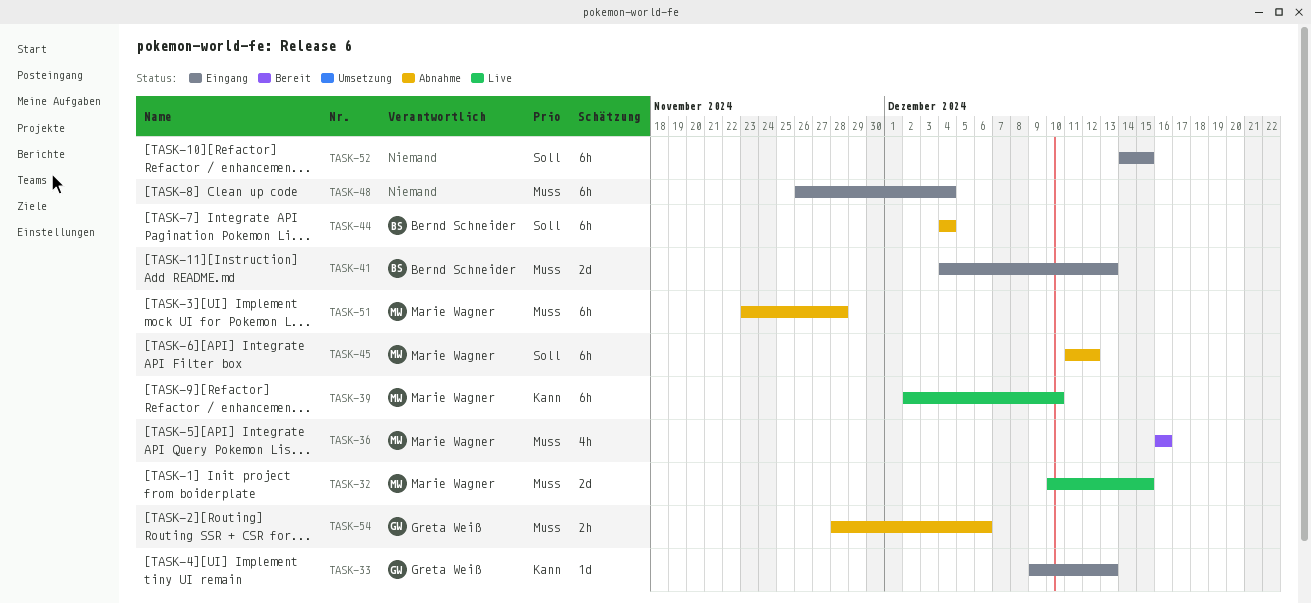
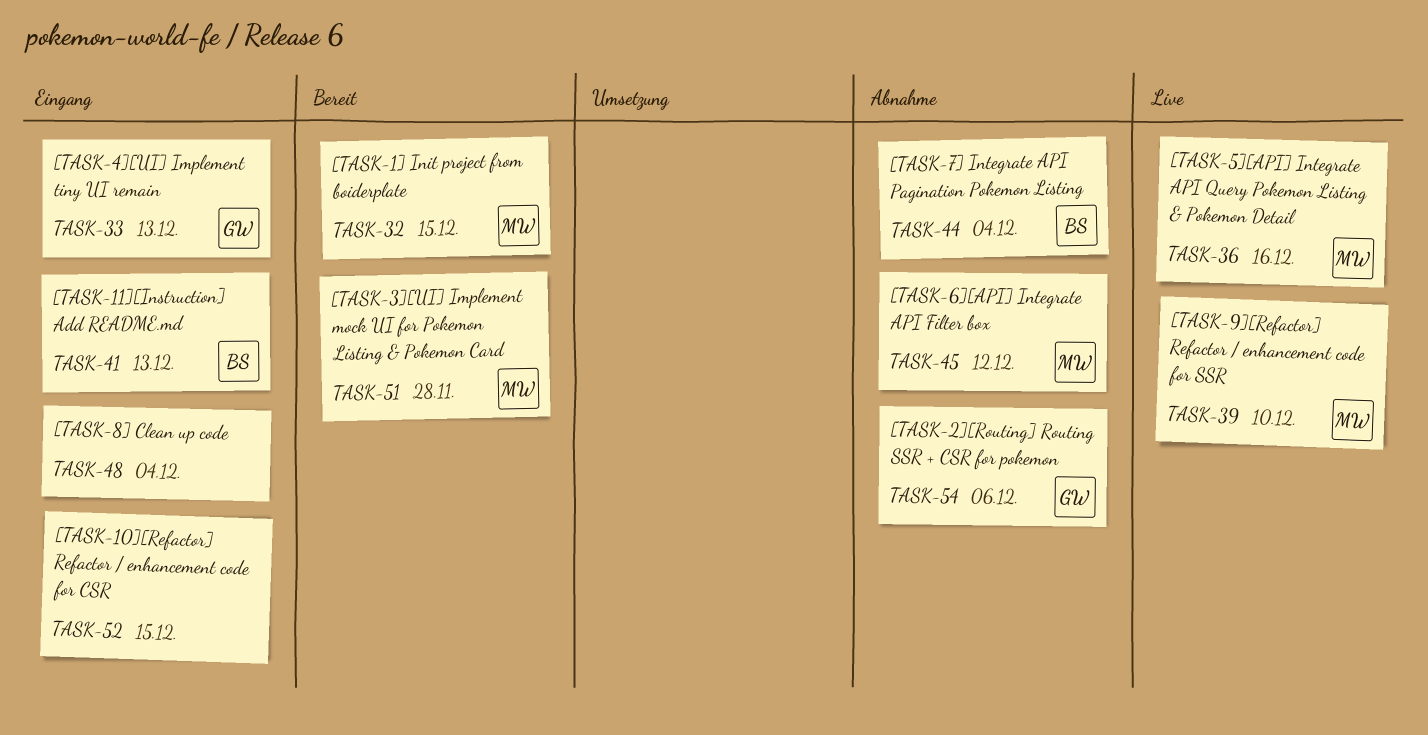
TASK-32, status: Live -> Bereit
TASK-36, status: Bereit -> Live
TASK-51, status: Abnahme -> Bereit

